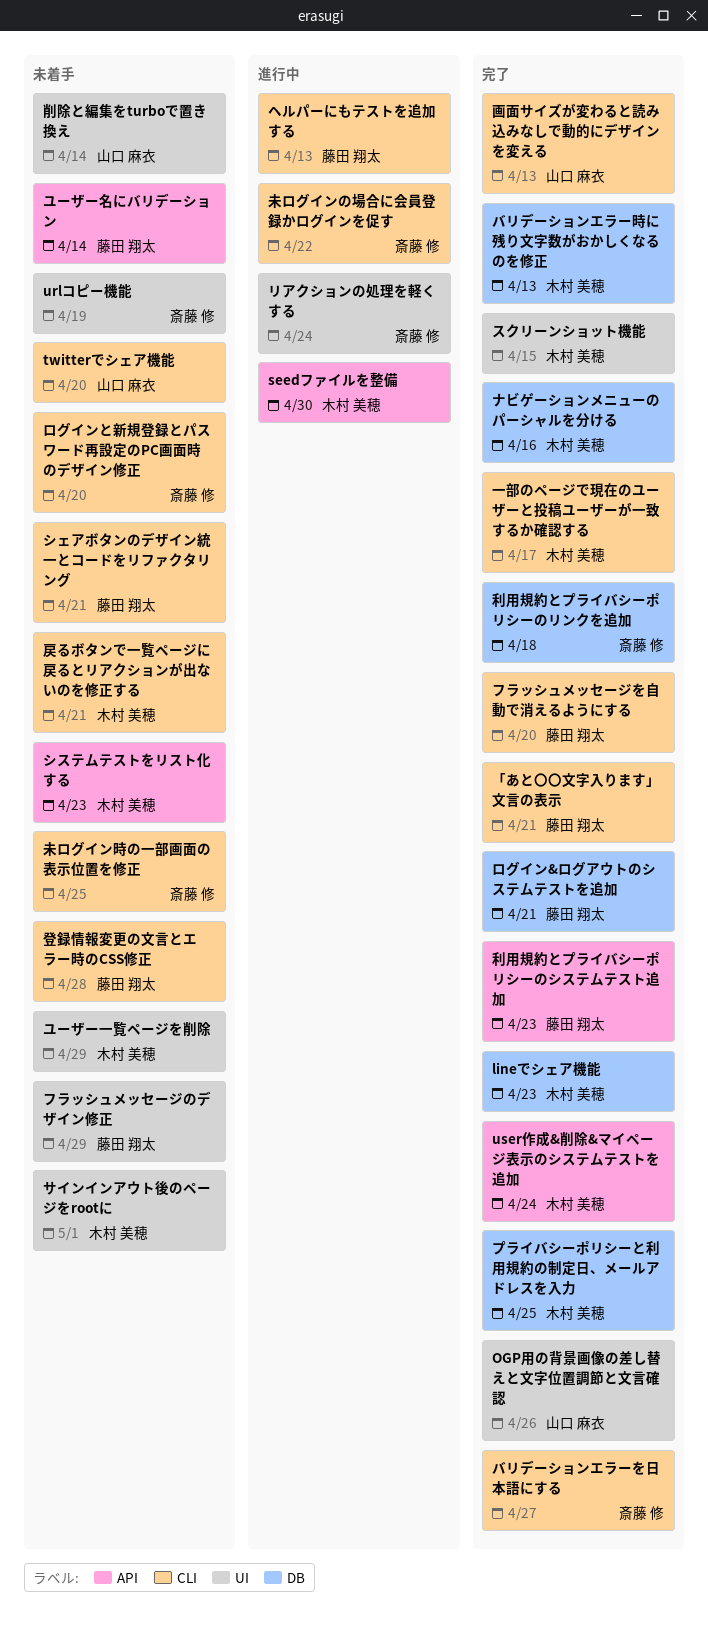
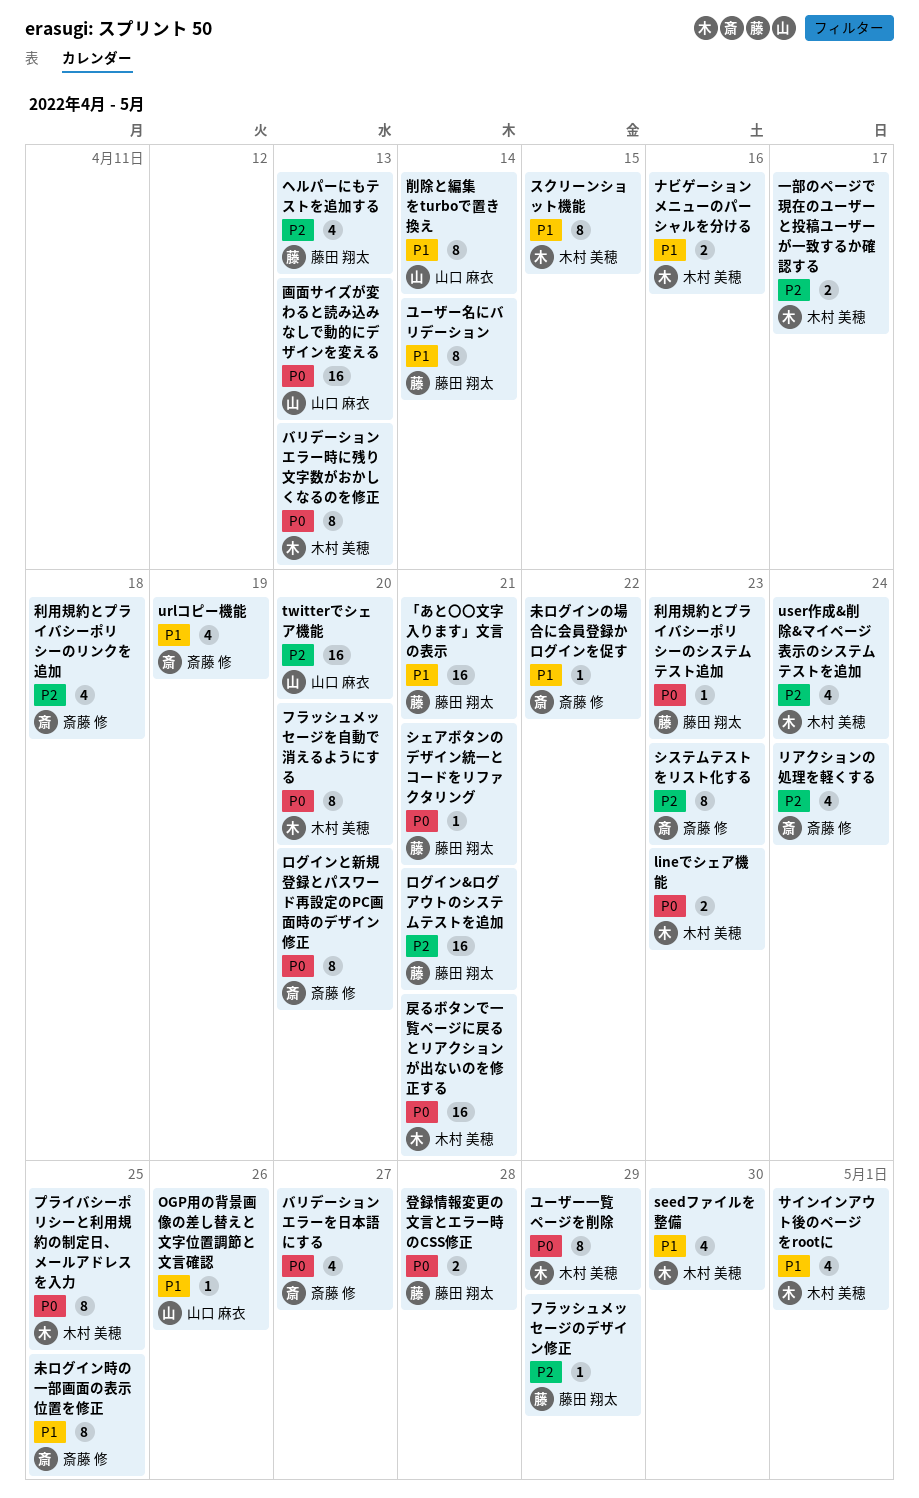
システムテストをリスト化する, owner: 木村 美穂 -> 斎藤 修
フラッシュメッセージを自動で消えるようにする, owner: 藤田 翔太 -> 木村 美穂

